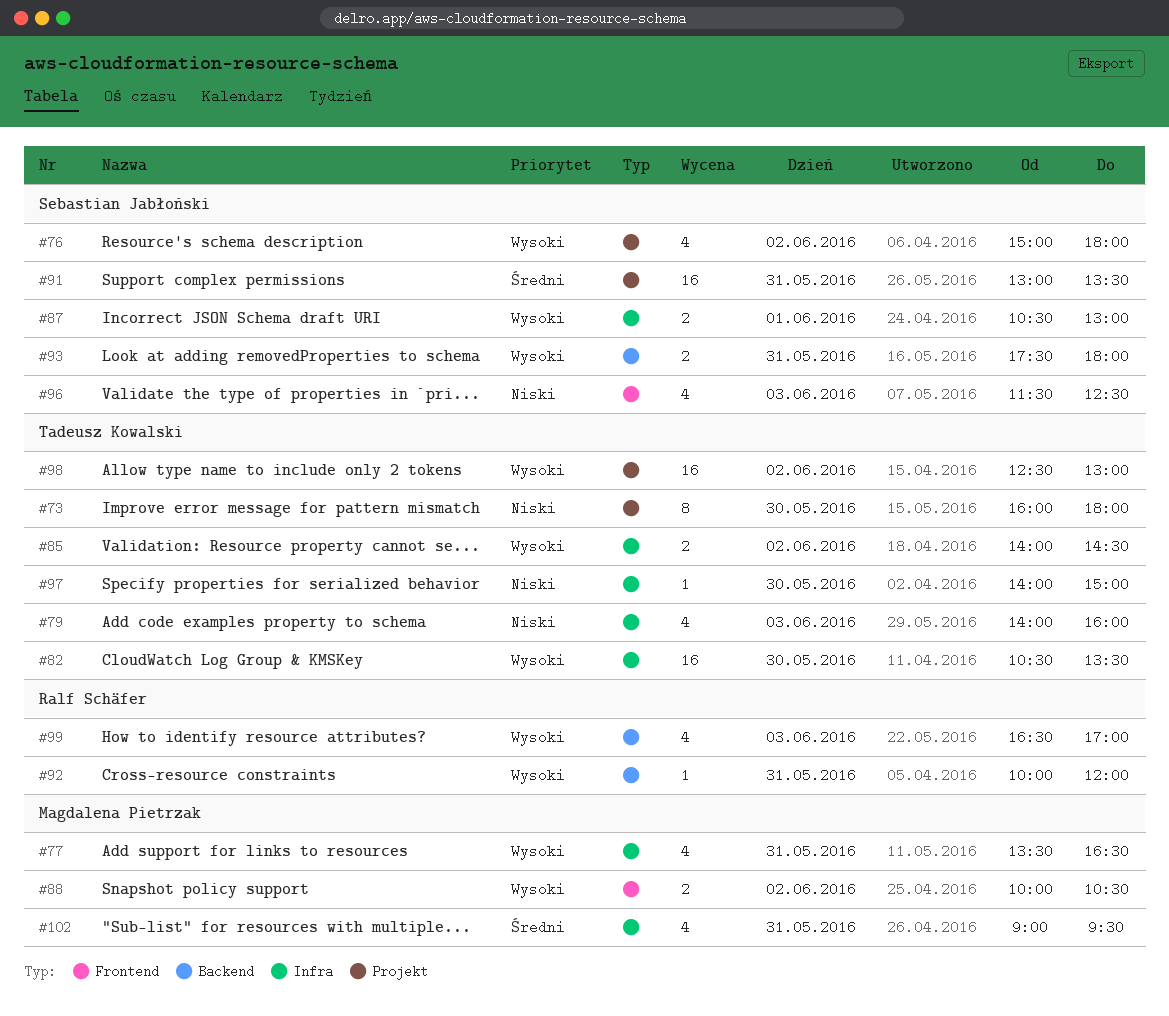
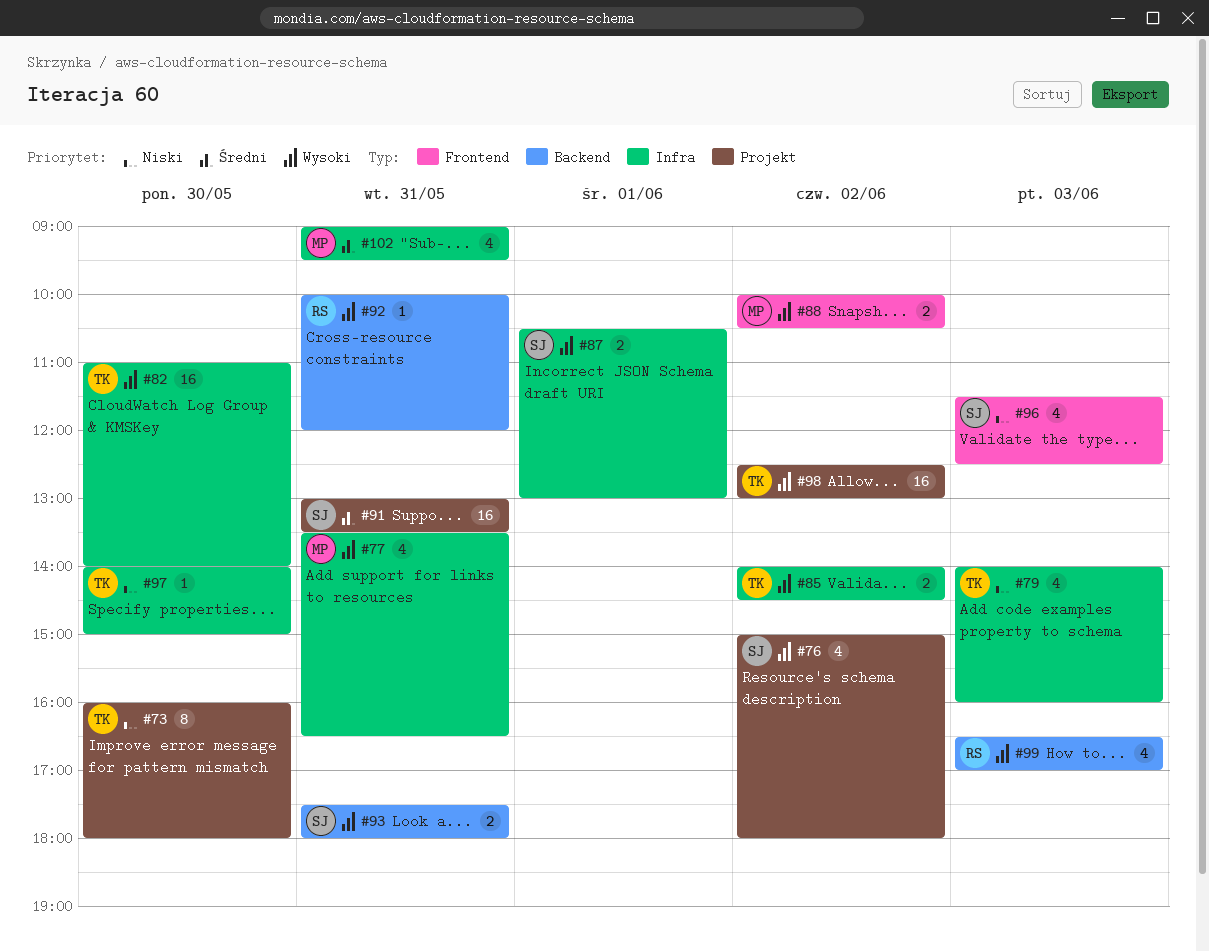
#82, begins: 10:30 -> 11:00
#82, ends: 13:30 -> 14:00

